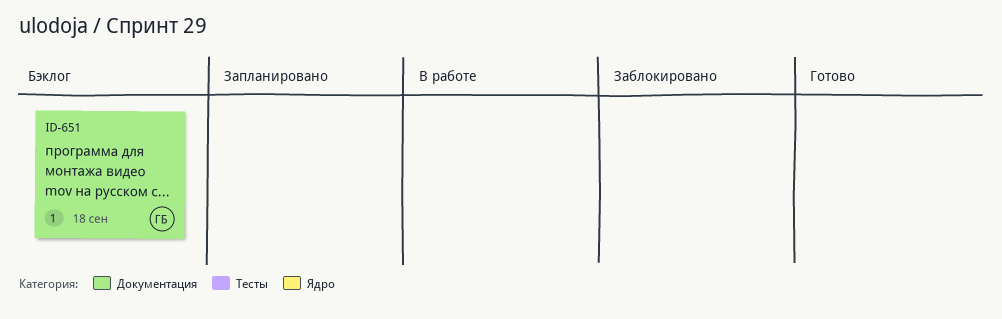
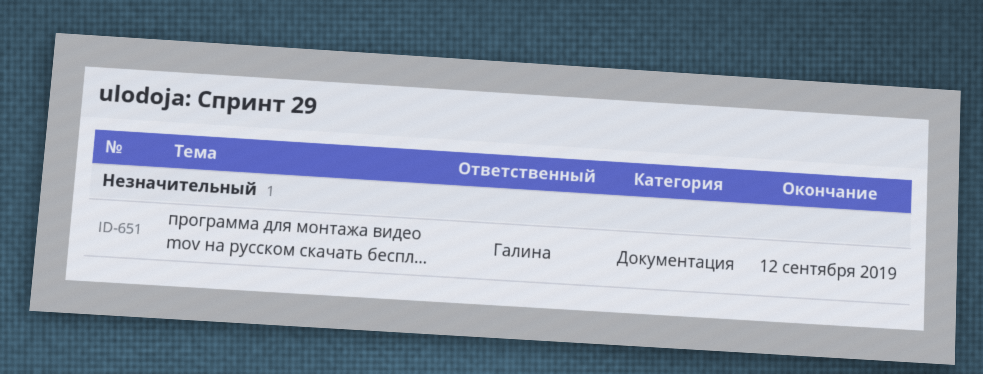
ID-651, due: Sep 18 -> Sep 12

